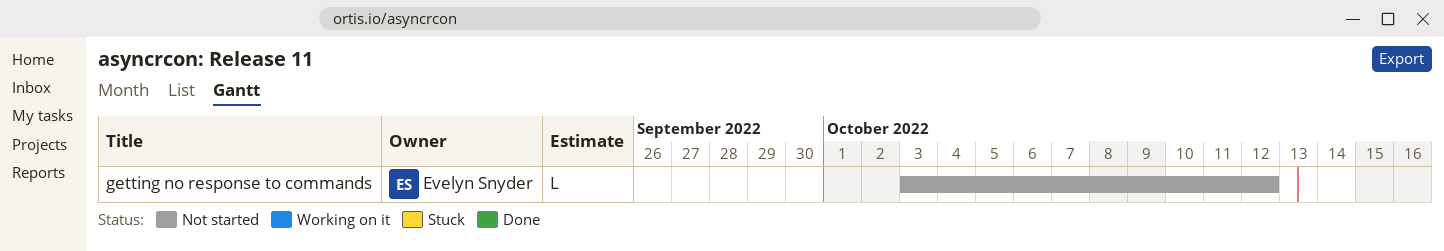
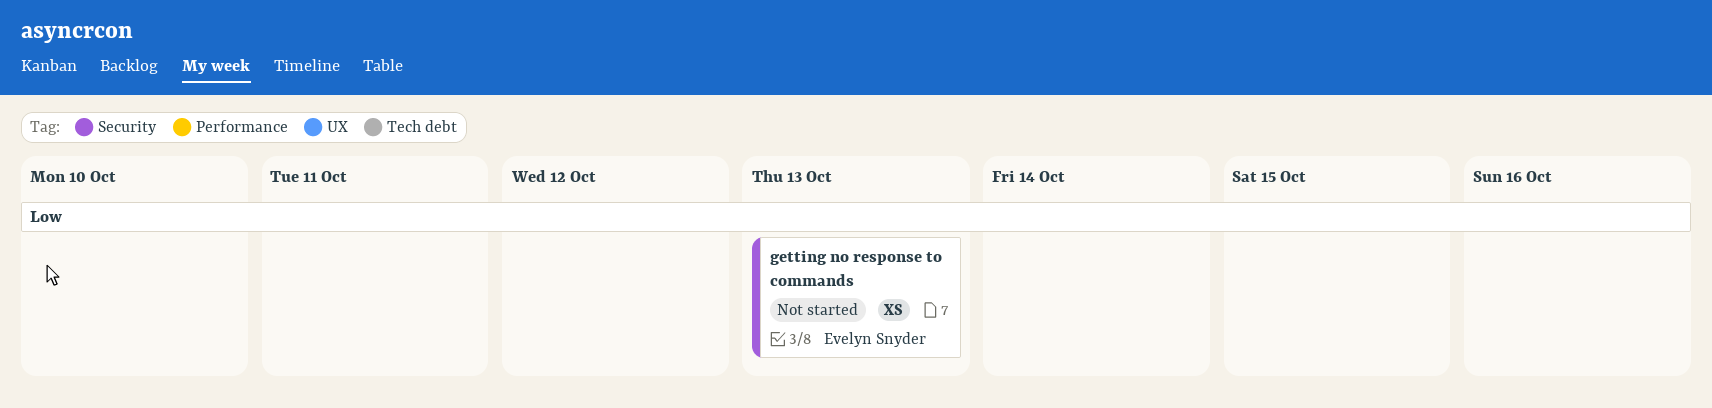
getting no response to commands, estimate: L -> XS
getting no response to commands, due: Oct 12 -> Oct 13

